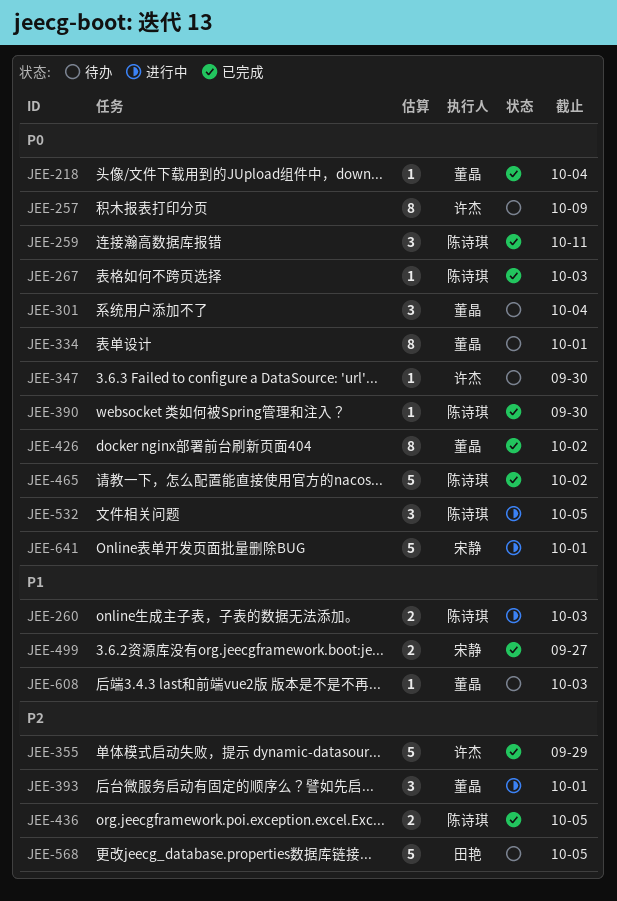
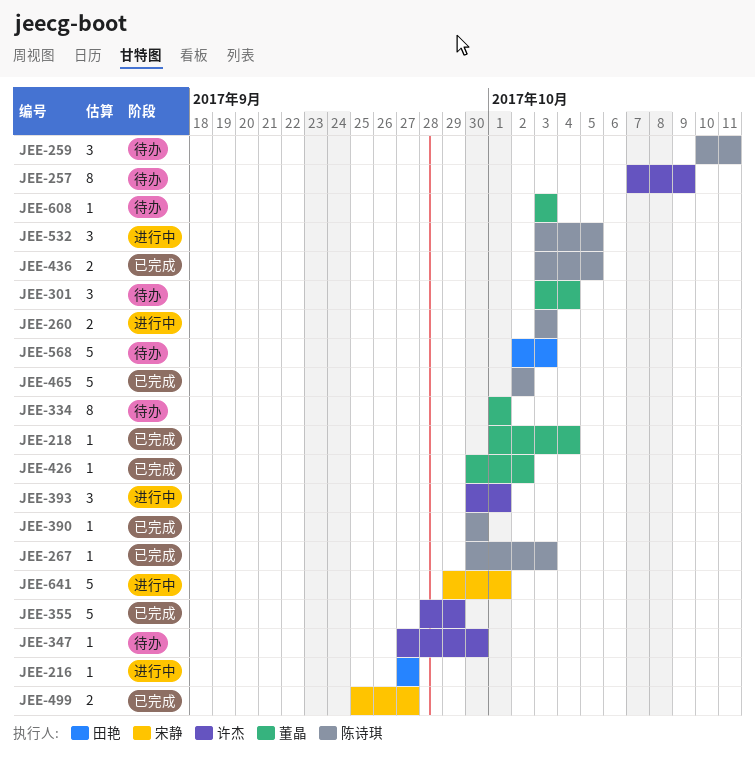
JEE-216: none -> present
JEE-259, status: 已完成 -> 待办
JEE-393, owner: 董晶 -> 许杰
JEE-426, estimate: 8 -> 1
JEE-568, due: Oct 5 -> Oct 3

